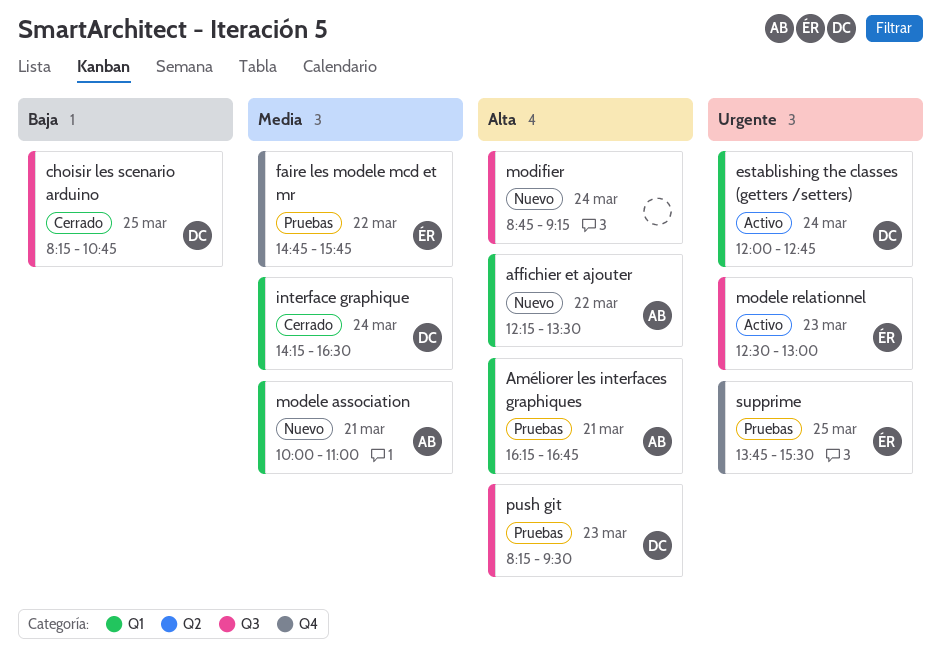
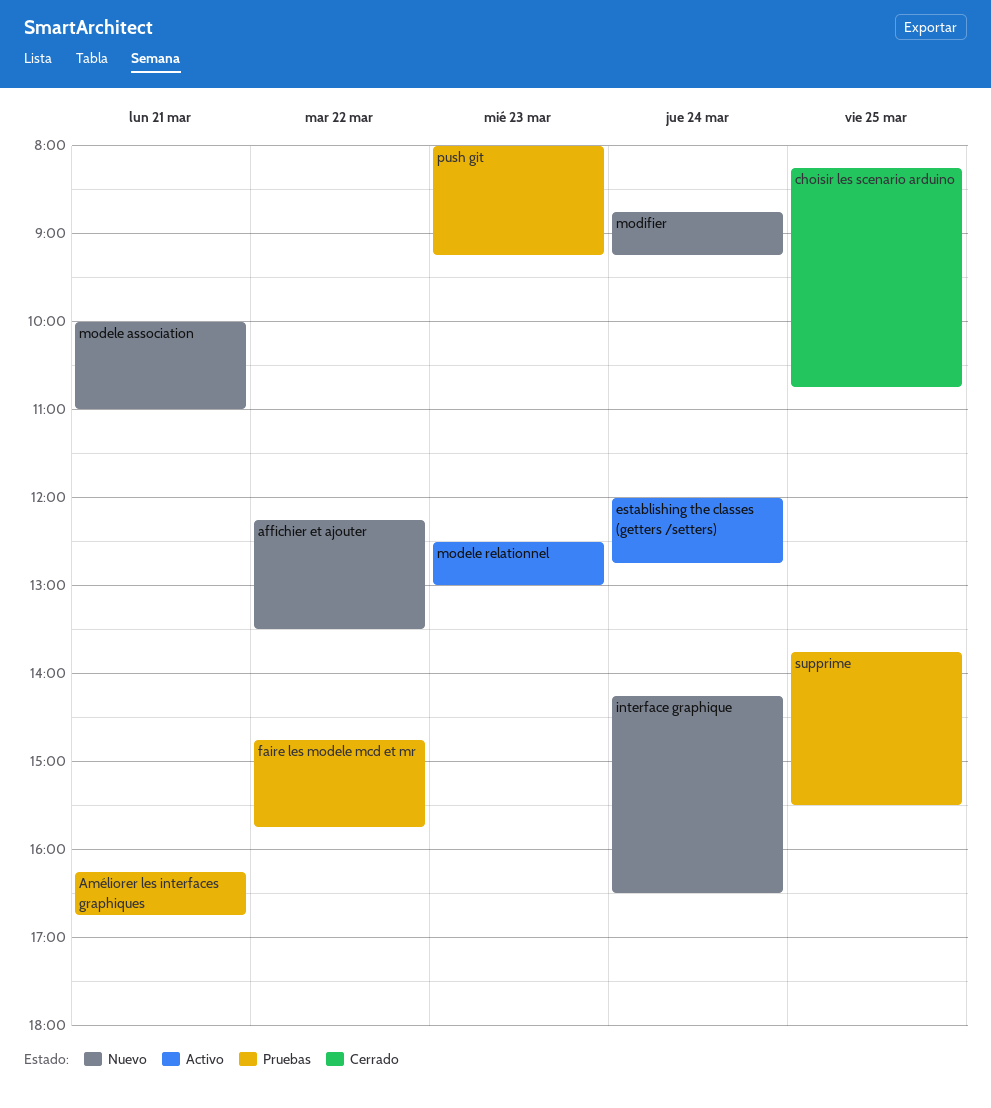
interface graphique, status: Cerrado -> Nuevo
push git, begins: 08:15 -> 08:00
push git, ends: 09:30 -> 09:15

